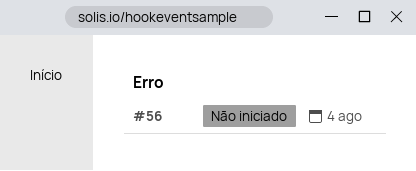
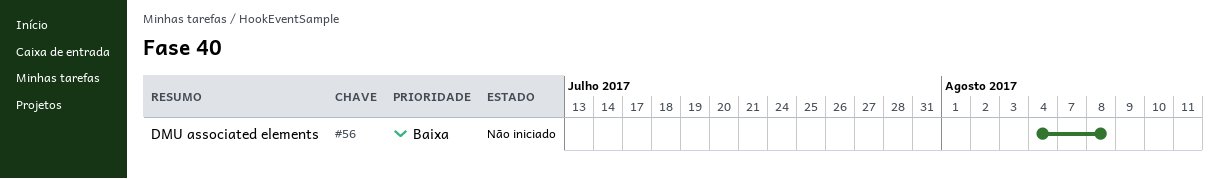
#56, due: Aug 4 -> Aug 8

